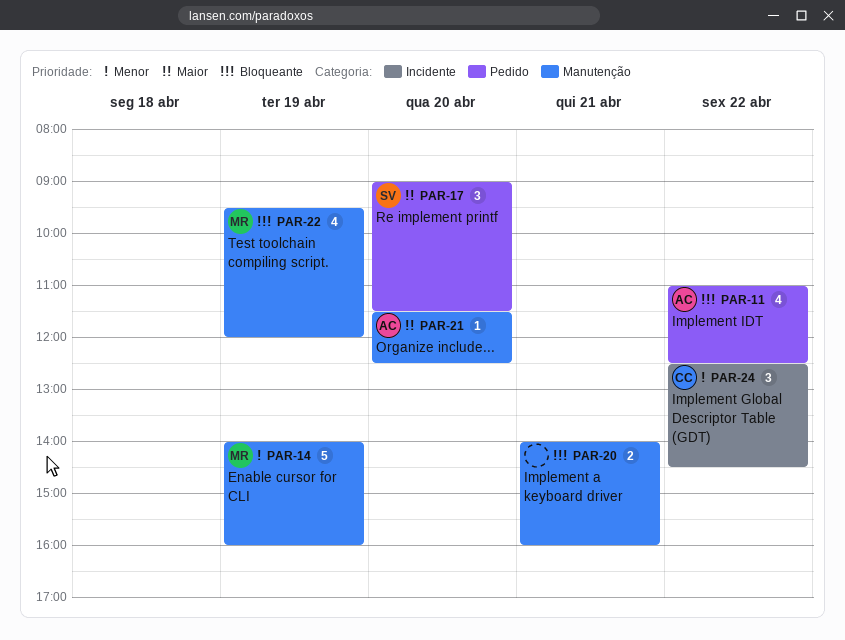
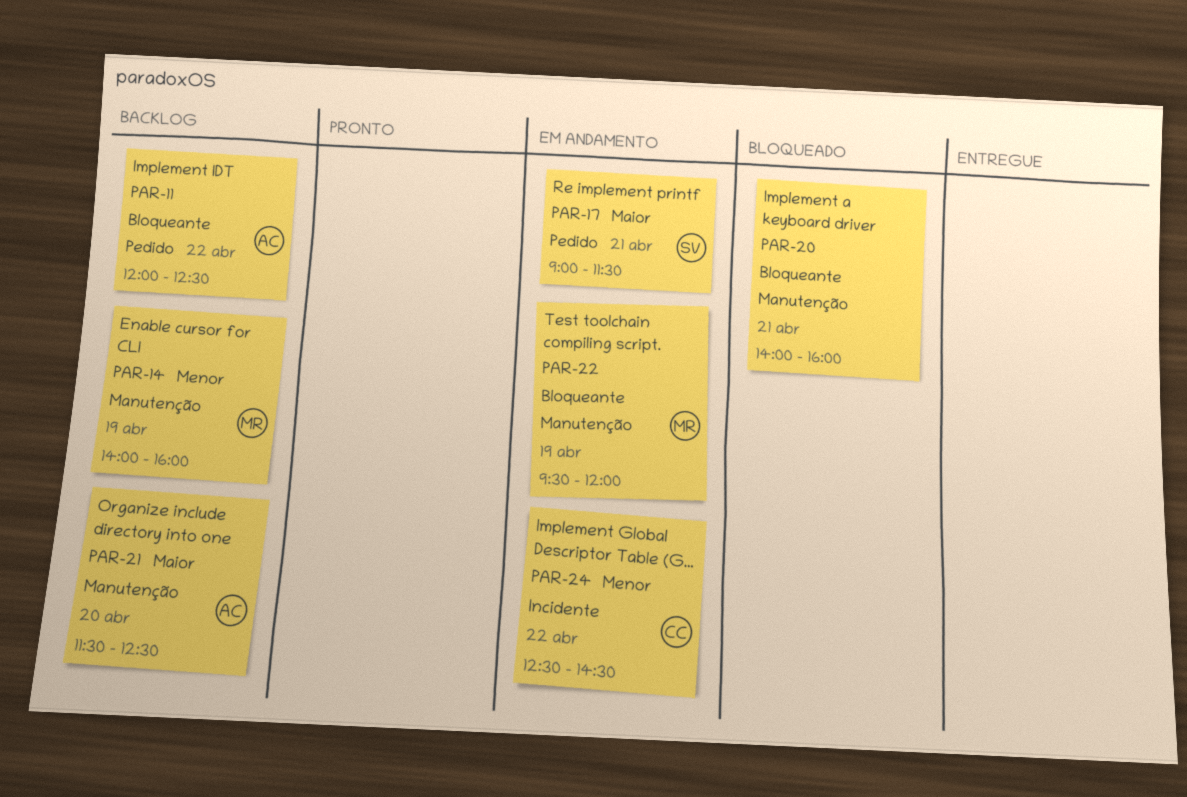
PAR-11, begins: 11:00 -> 12:00
PAR-17, day: Apr 20 -> Apr 21

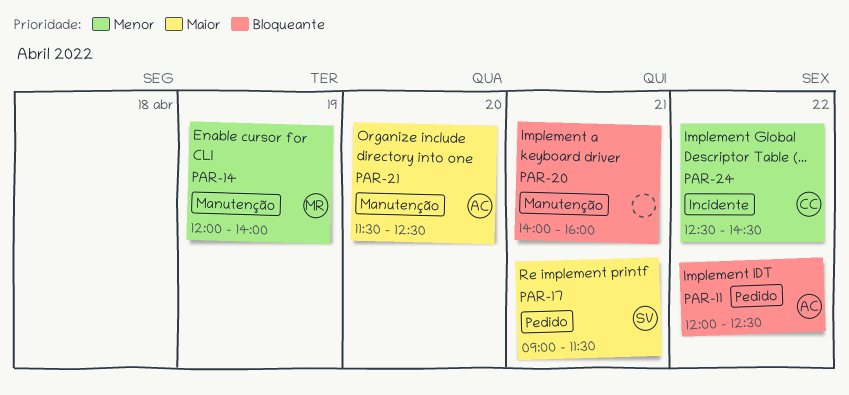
PAR-14, begins: 14:00 -> 12:00
PAR-14, ends: 16:00 -> 14:00
PAR-22: present -> none

